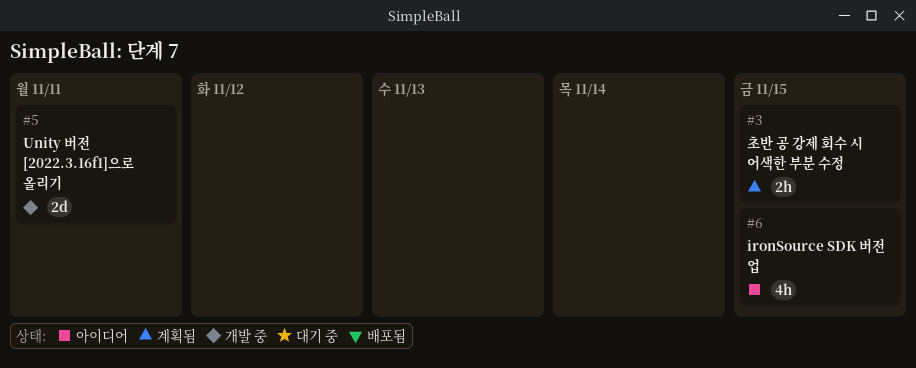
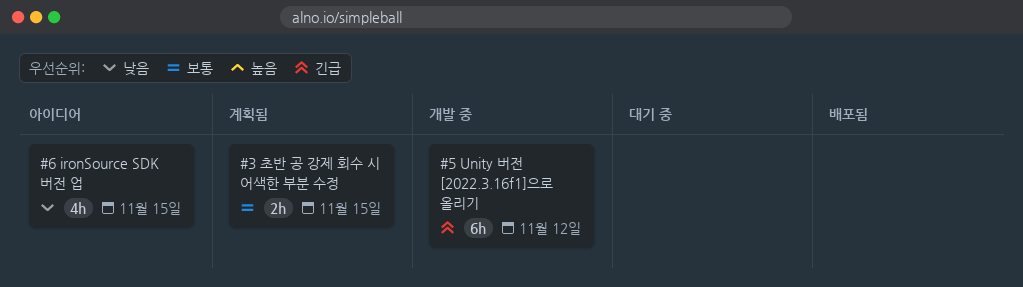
#5, estimate: 2d -> 6h
#5, due: Nov 11 -> Nov 12

